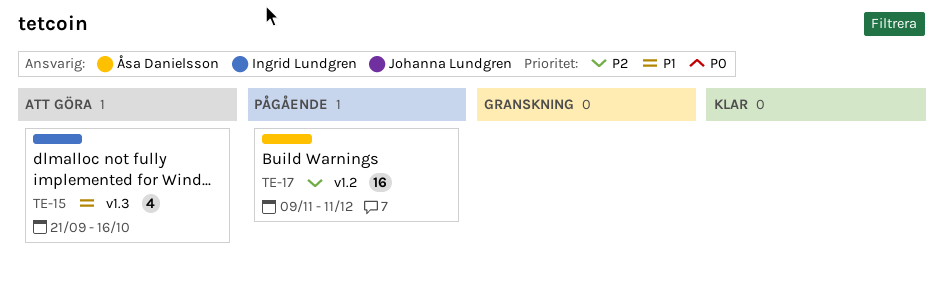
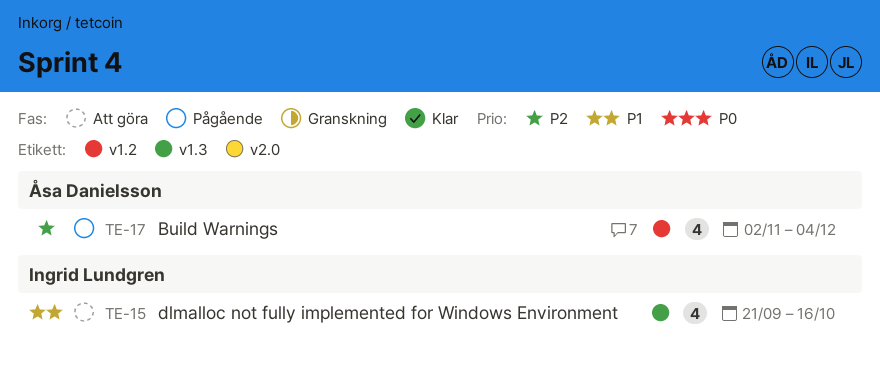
TE-17, estimate: 16 -> 4
TE-17, start: Nov 9 -> Nov 2
TE-17, due: Dec 11 -> Dec 4

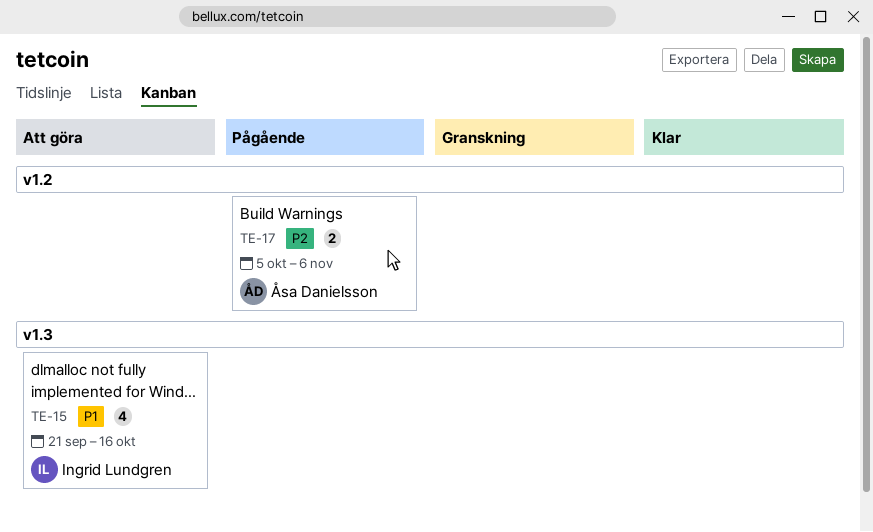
TE-17, estimate: 4 -> 2
TE-17, start: Nov 2 -> Oct 5
TE-17, due: Dec 4 -> Nov 6

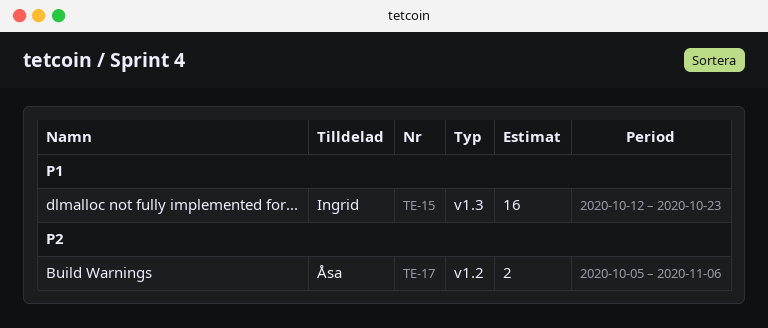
TE-15, estimate: 4 -> 16
TE-15, start: Sep 21 -> Oct 12
TE-15, due: Oct 16 -> Oct 23

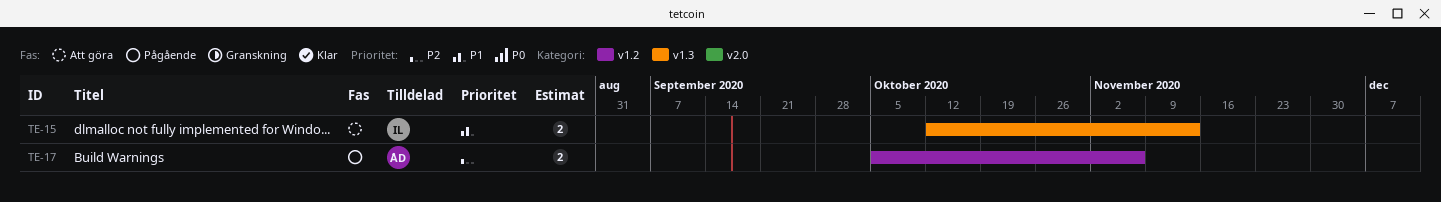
TE-15, estimate: 16 -> 2
TE-15, due: Oct 23 -> Nov 13

